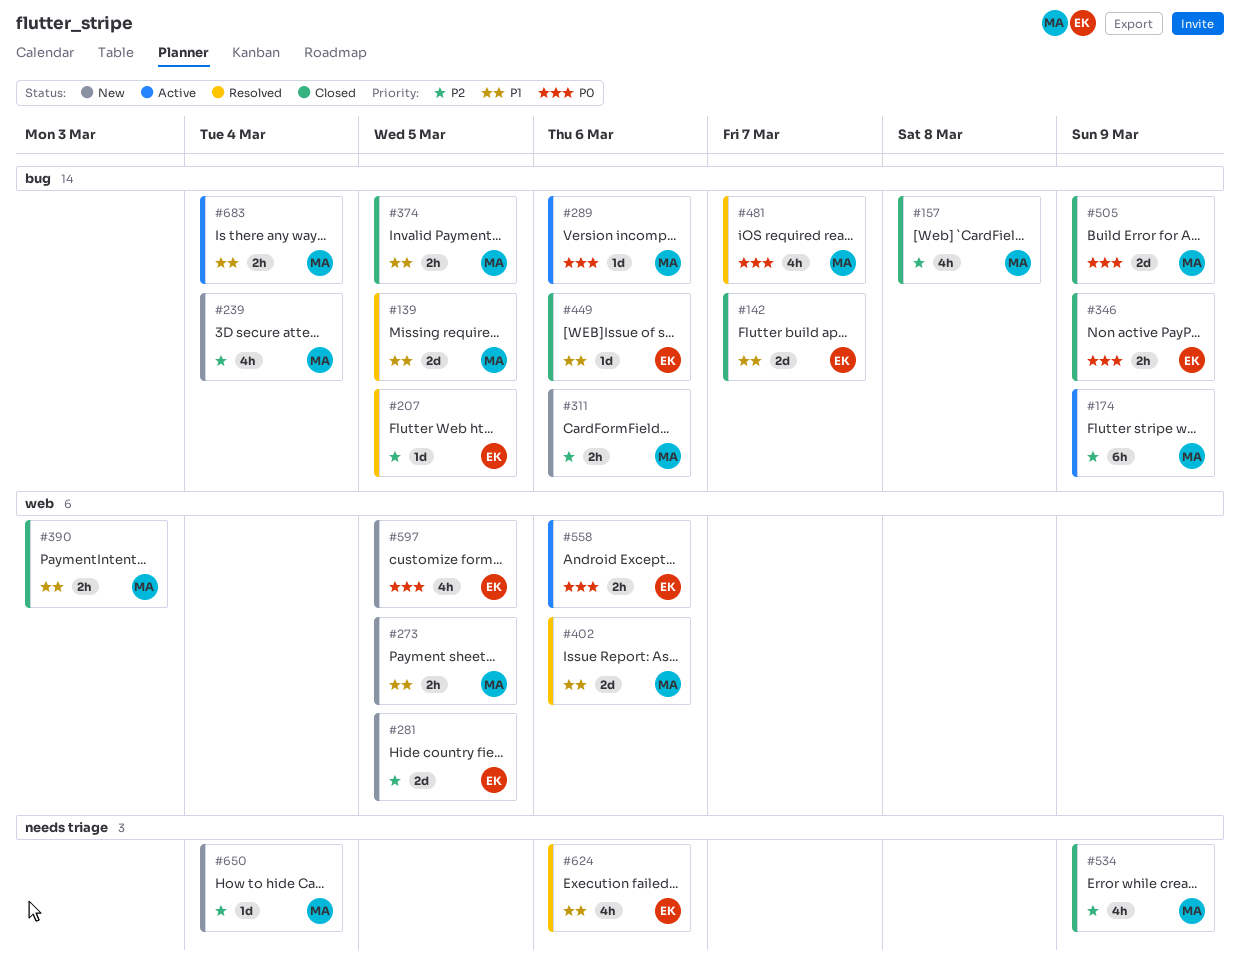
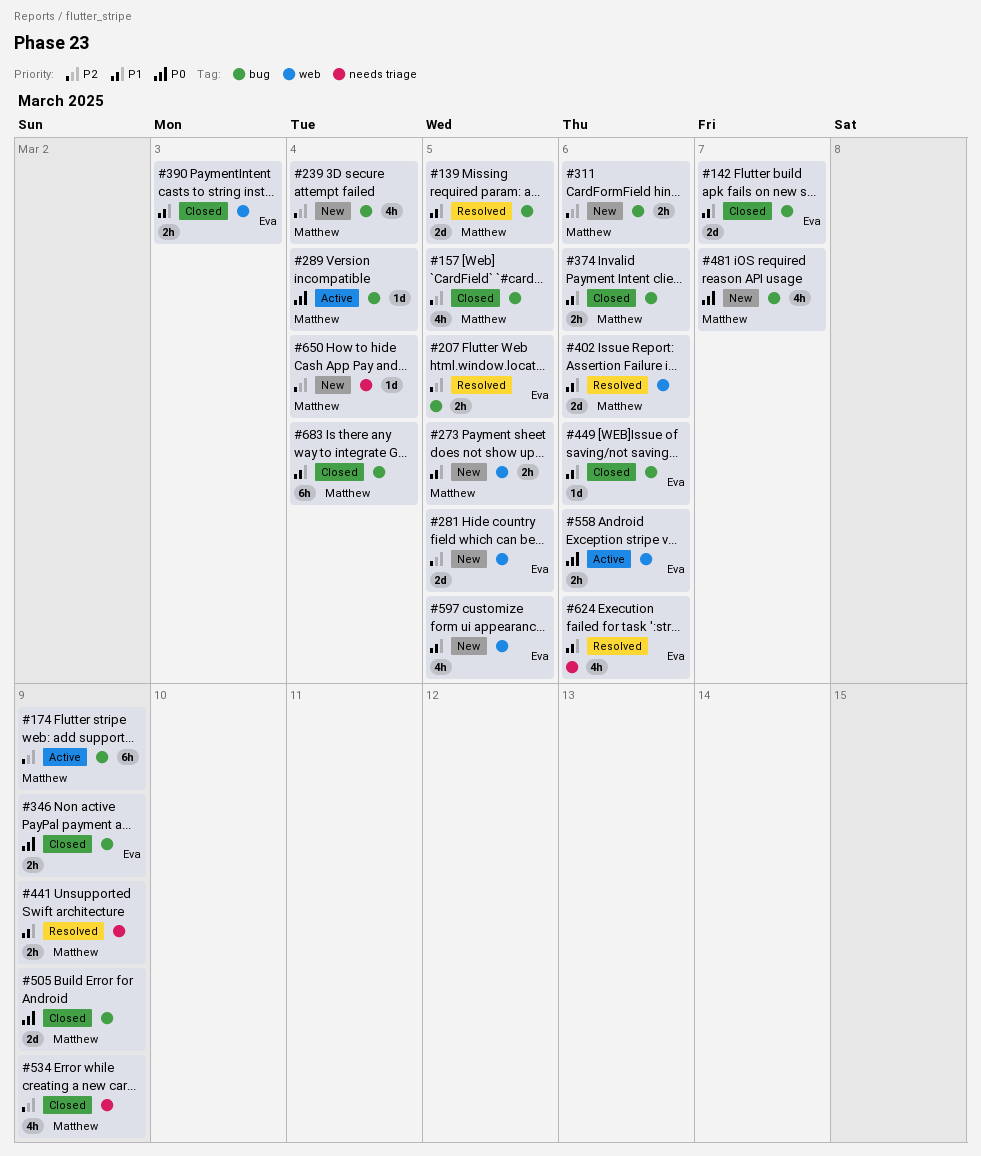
#157, due: Mar 8 -> Mar 5
#207, estimate: 1d -> 2h
#289, due: Mar 6 -> Mar 4
#374, due: Mar 5 -> Mar 6
#390, owner: Matthew -> Eva
#441: none -> present
#481, status: Resolved -> New
#597, priority: P0 -> P1
#683, status: Active -> Closed
#683, estimate: 2h -> 6h

